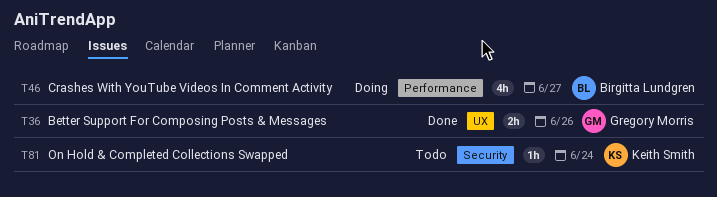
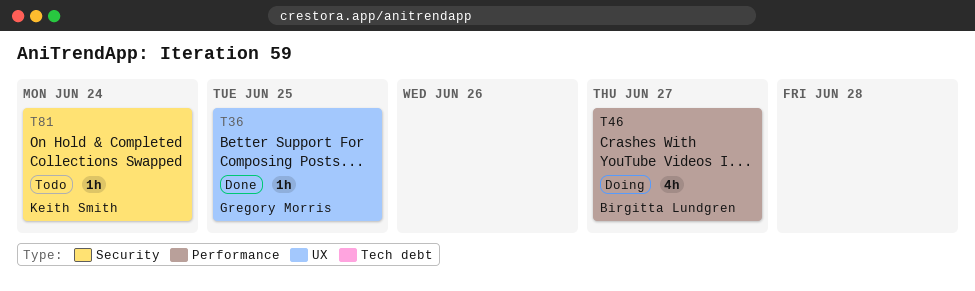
T36, estimate: 2h -> 1h
T36, due: Jun 26 -> Jun 25

